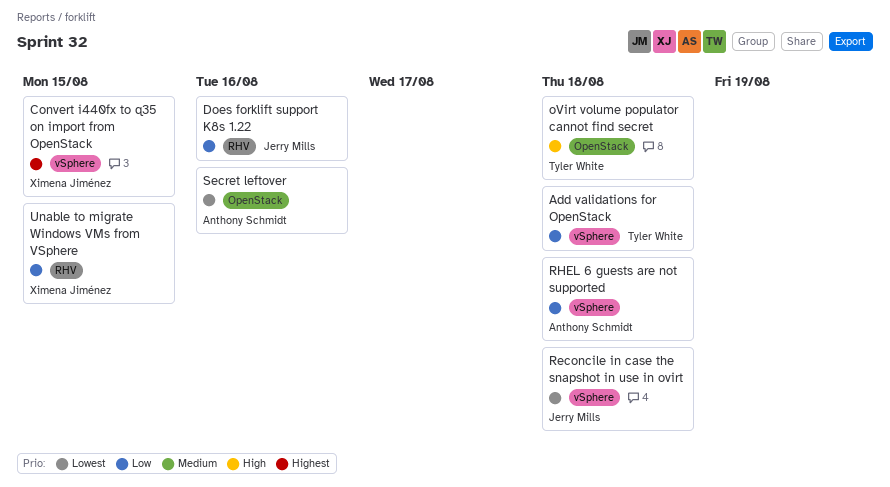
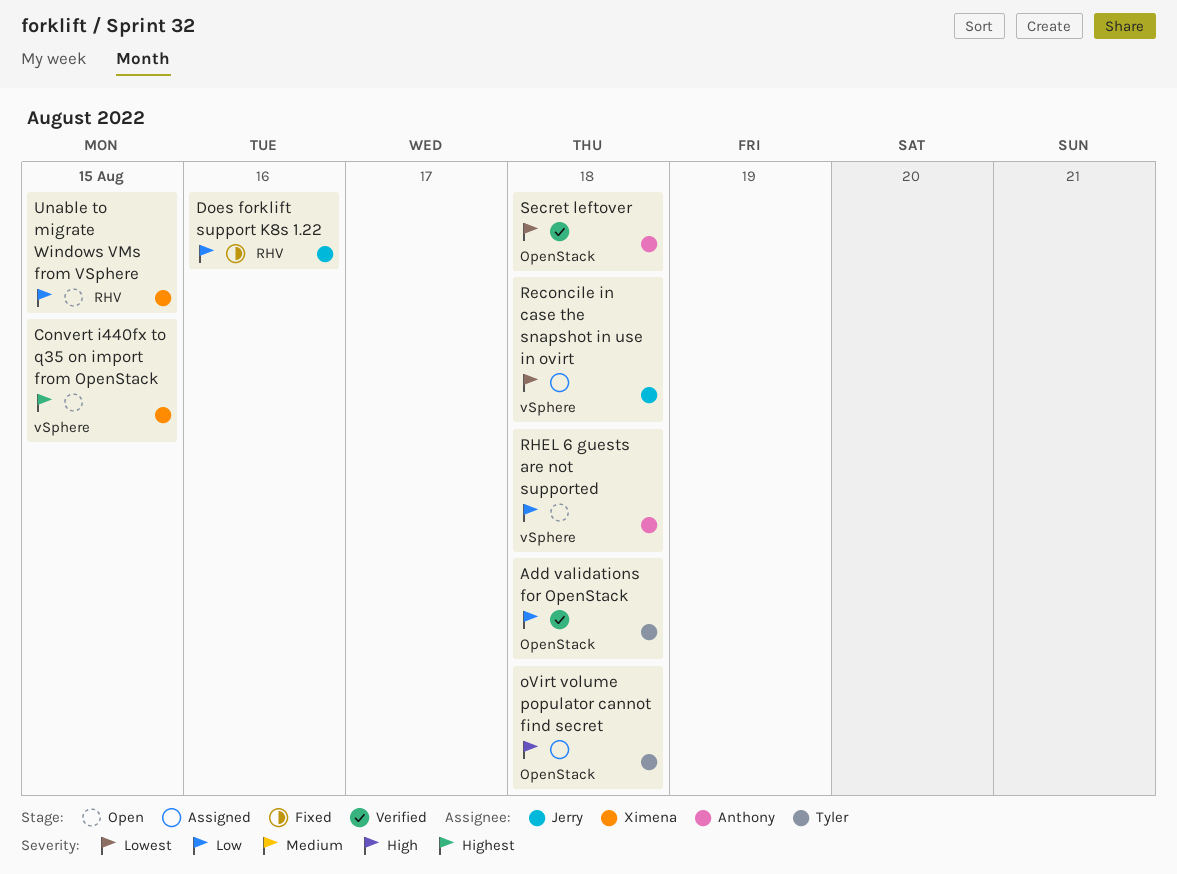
Add validations for OpenStack, label: vSphere -> OpenStack
Secret leftover, due: Aug 16 -> Aug 18

